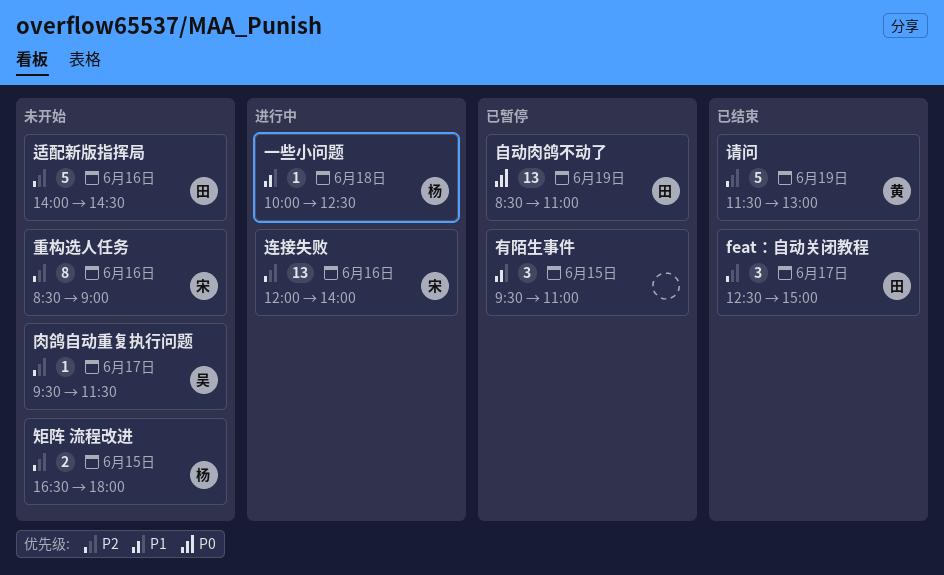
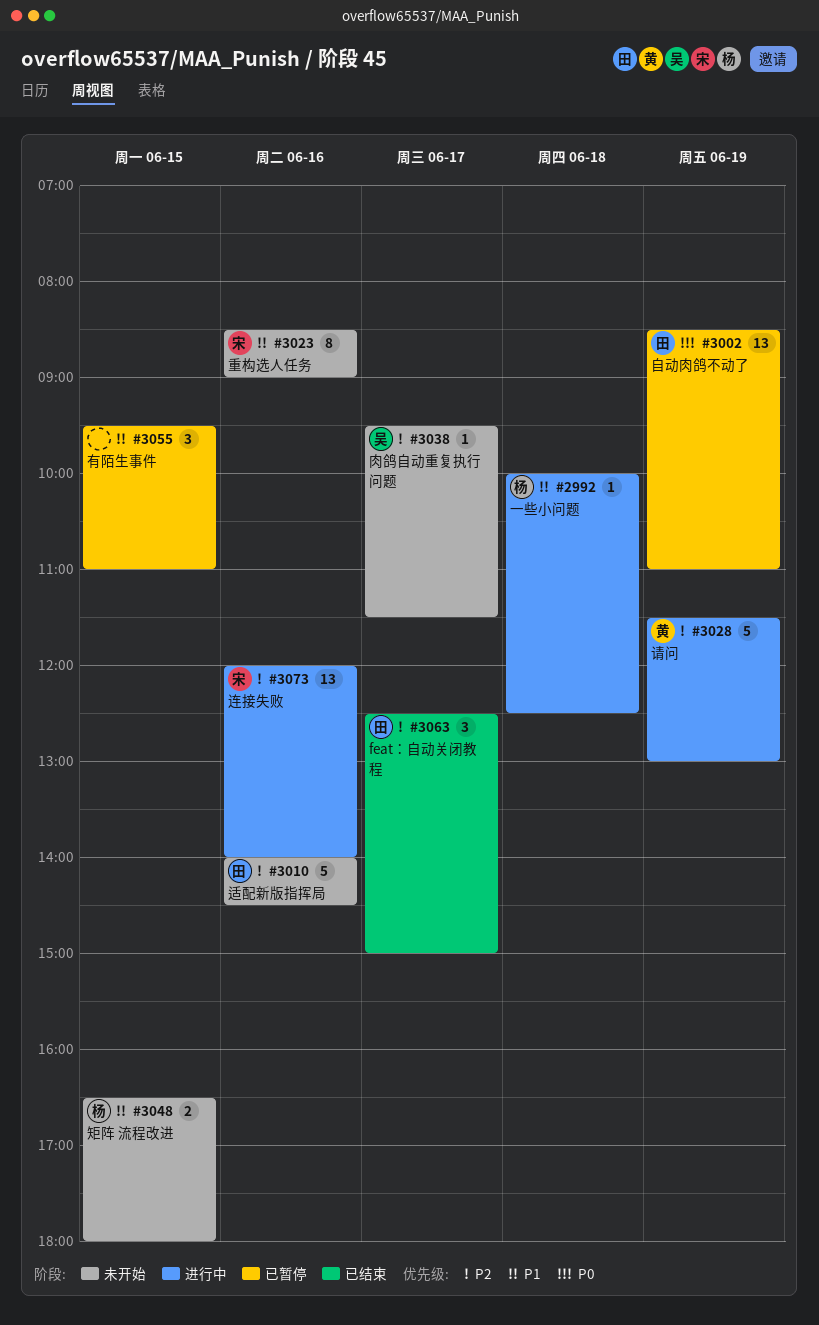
矩阵 流程改进, priority: P2 -> P1
请问, status: 已结束 -> 进行中
重构选人任务, priority: P2 -> P1

